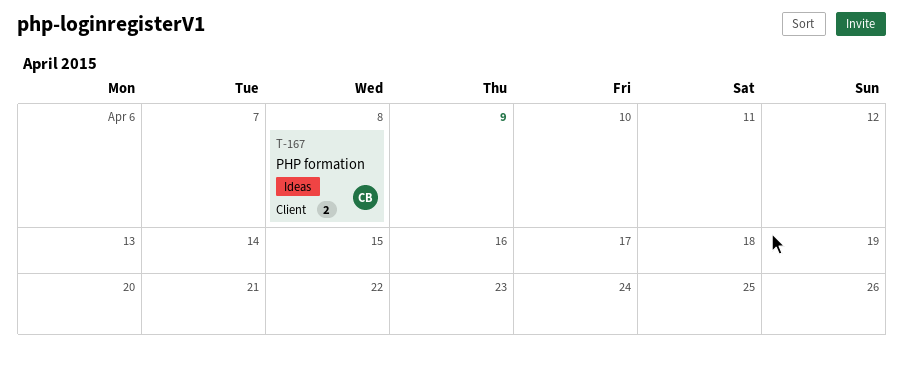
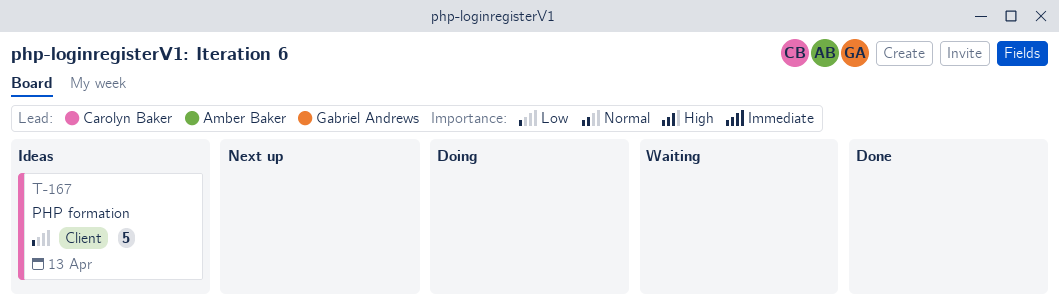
T-167, estimate: 2 -> 5
T-167, due: Apr 8 -> Apr 13

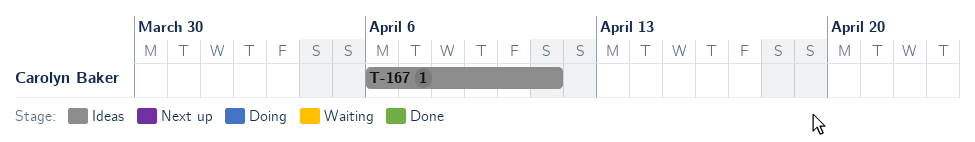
T-167, estimate: 5 -> 1
T-167, due: Apr 13 -> Apr 11

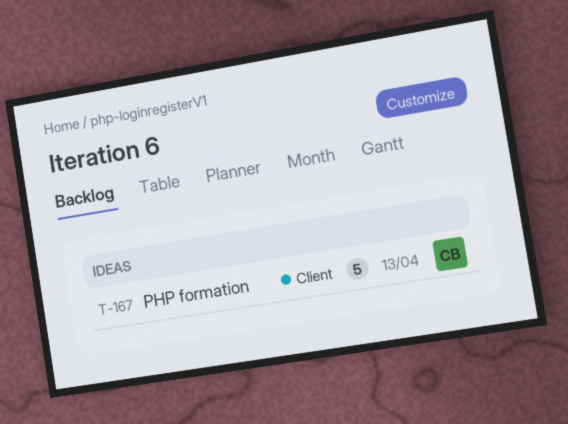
T-167, estimate: 1 -> 5
T-167, due: Apr 11 -> Apr 13

